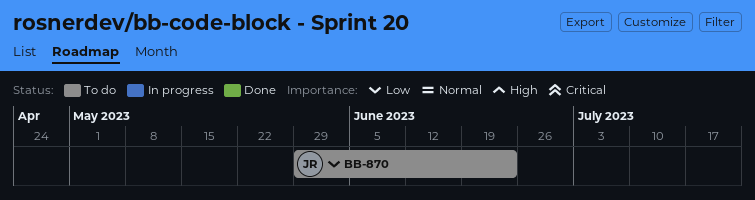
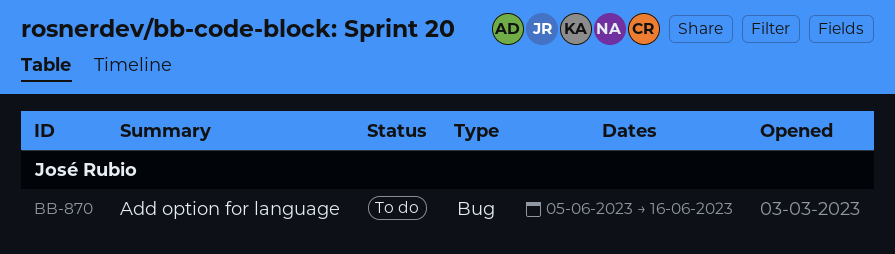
BB-870, start: May 29 -> Jun 5
BB-870, due: Jun 23 -> Jun 16

